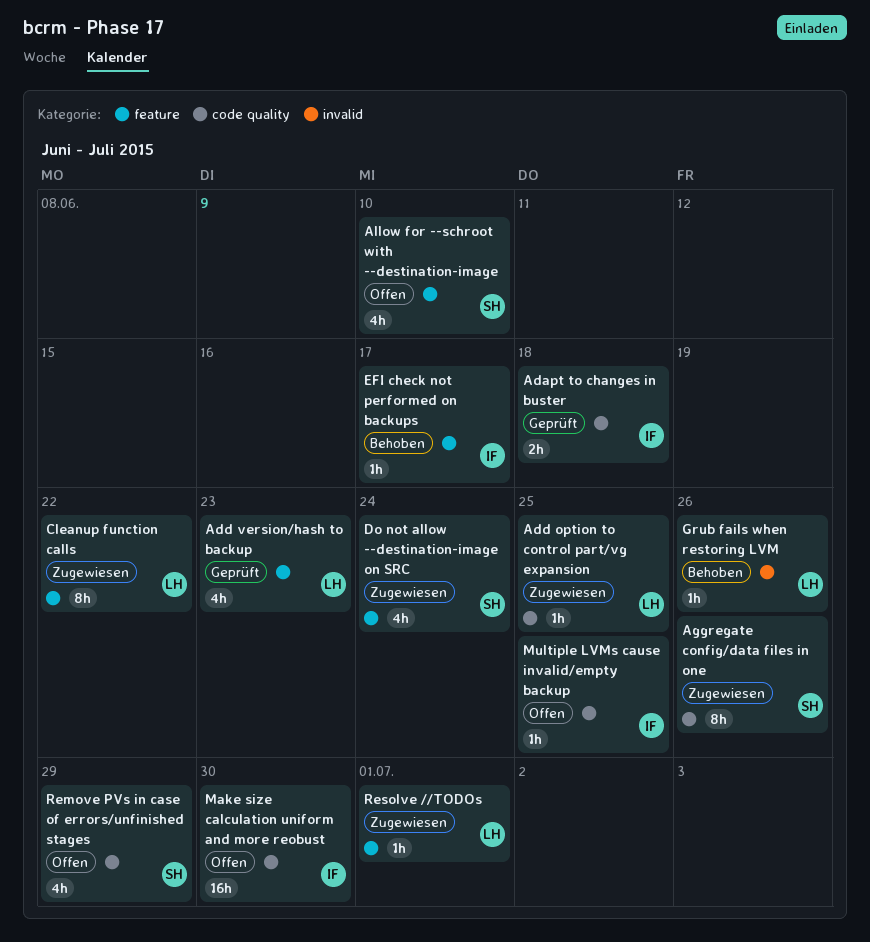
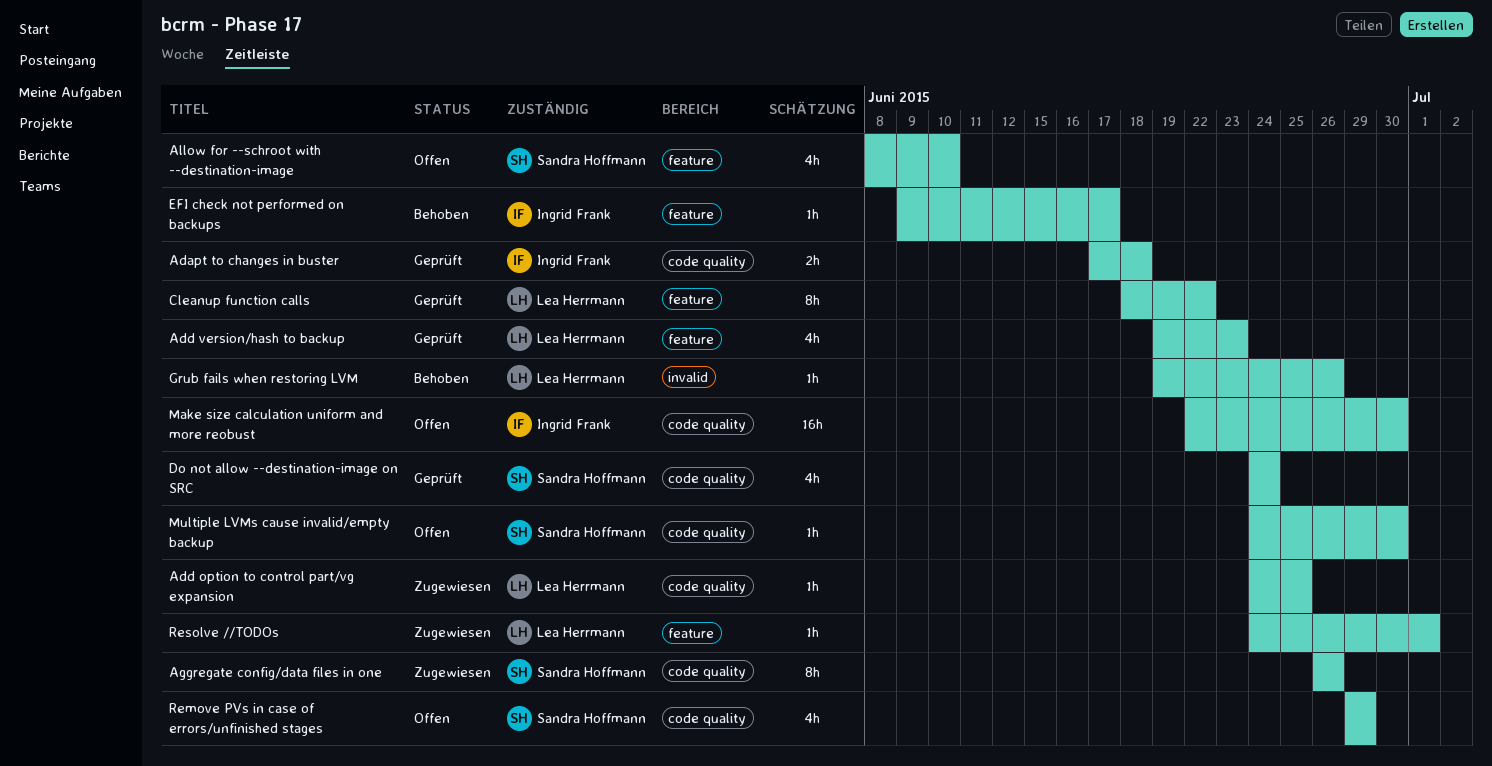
Cleanup function calls, status: Zugewiesen -> Geprüft
Do not allow --destination-image on SRC, status: Zugewiesen -> Geprüft
Do not allow --destination-image on SRC, label: feature -> code quality
Multiple LVMs cause invalid/empty backup, owner: Ingrid Frank -> Sandra Hoffmann
Multiple LVMs cause invalid/empty backup, due: Jun 25 -> Jun 30

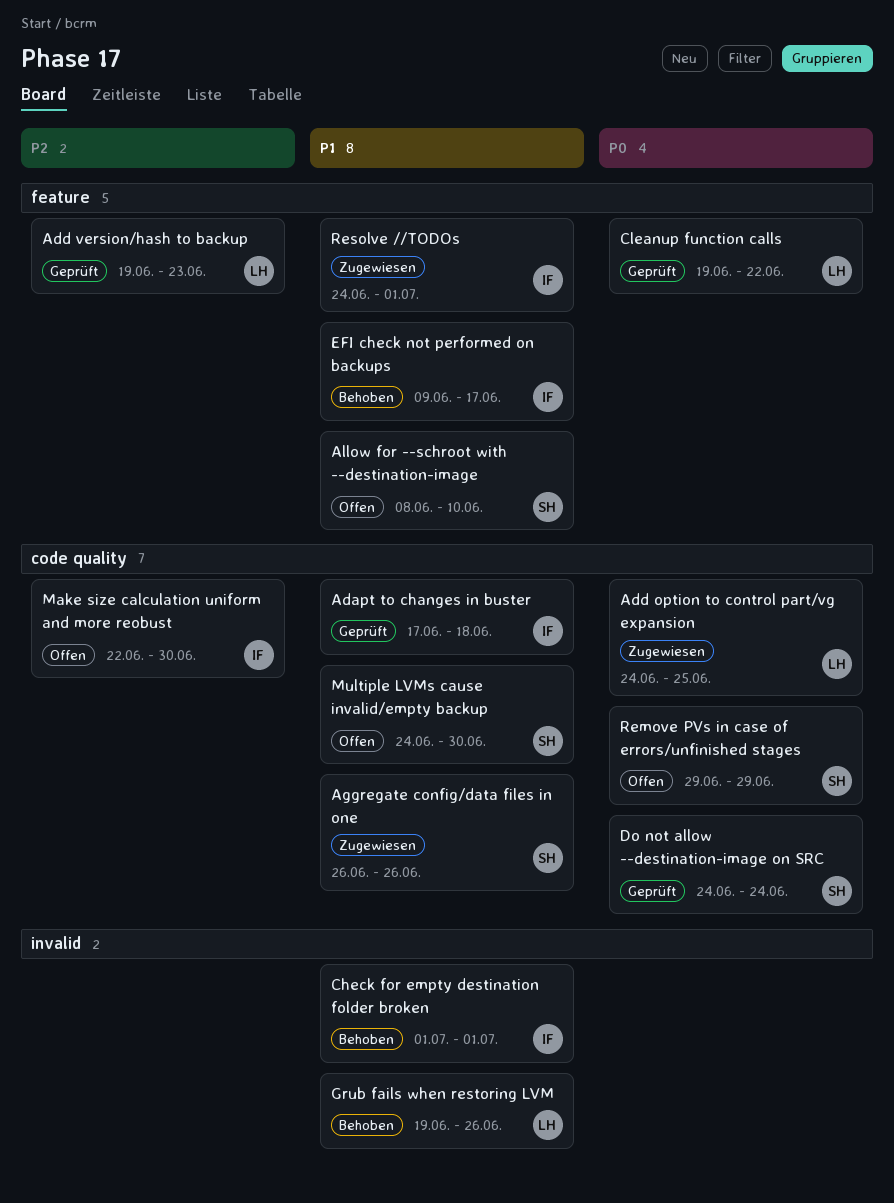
Check for empty destination folder broken: none -> present
Cleanup function calls, start: Jun 18 -> Jun 19
Resolve //TODOs, owner: Lea Herrmann -> Ingrid Frank

